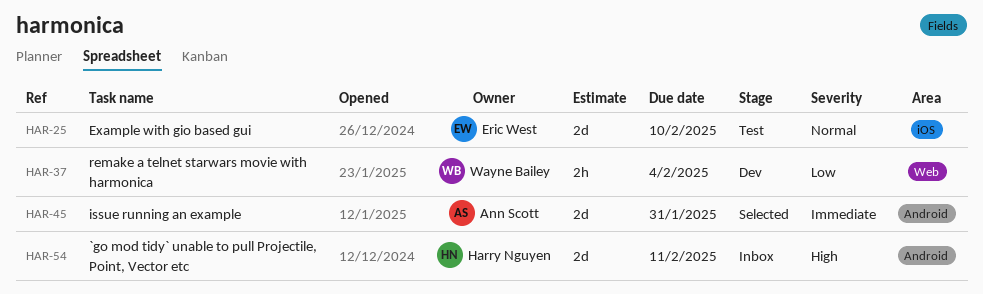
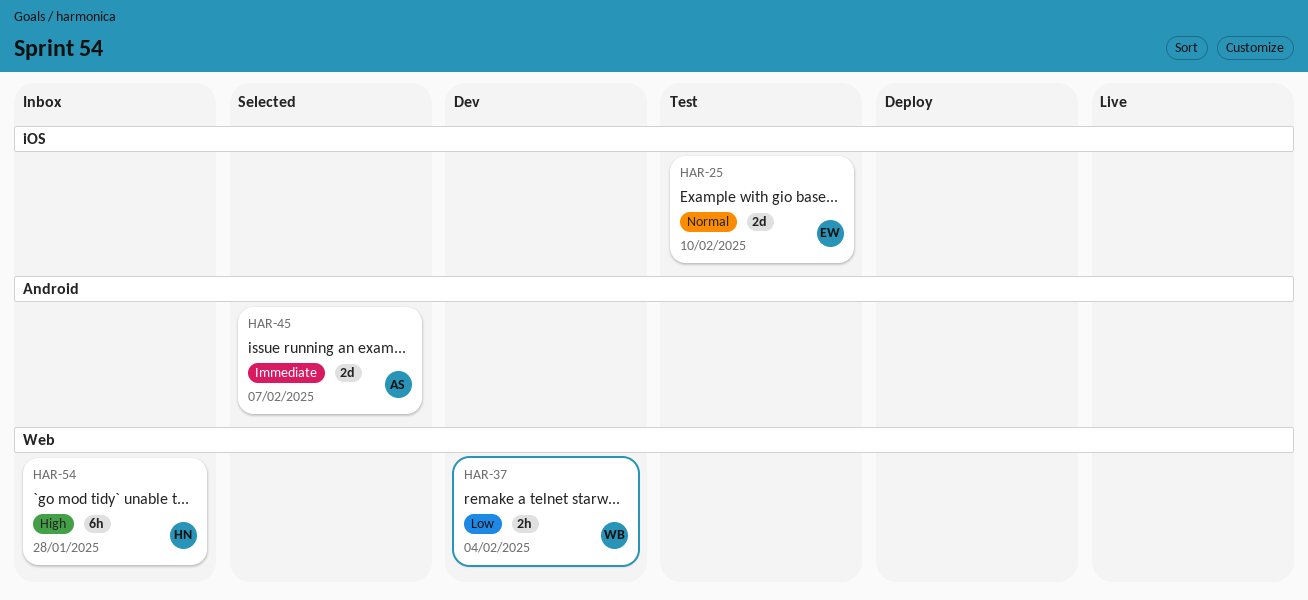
HAR-45, due: Jan 31 -> Feb 7
HAR-54, label: Android -> Web
HAR-54, estimate: 2d -> 6h
HAR-54, due: Feb 11 -> Jan 28

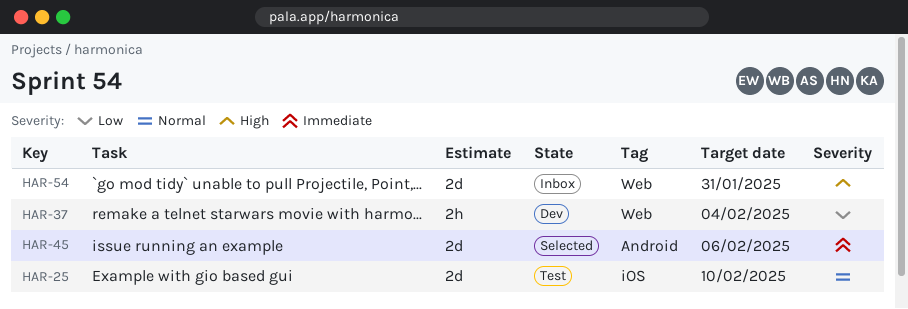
HAR-45, due: Feb 7 -> Feb 6
HAR-54, estimate: 6h -> 2d
HAR-54, due: Jan 28 -> Jan 31

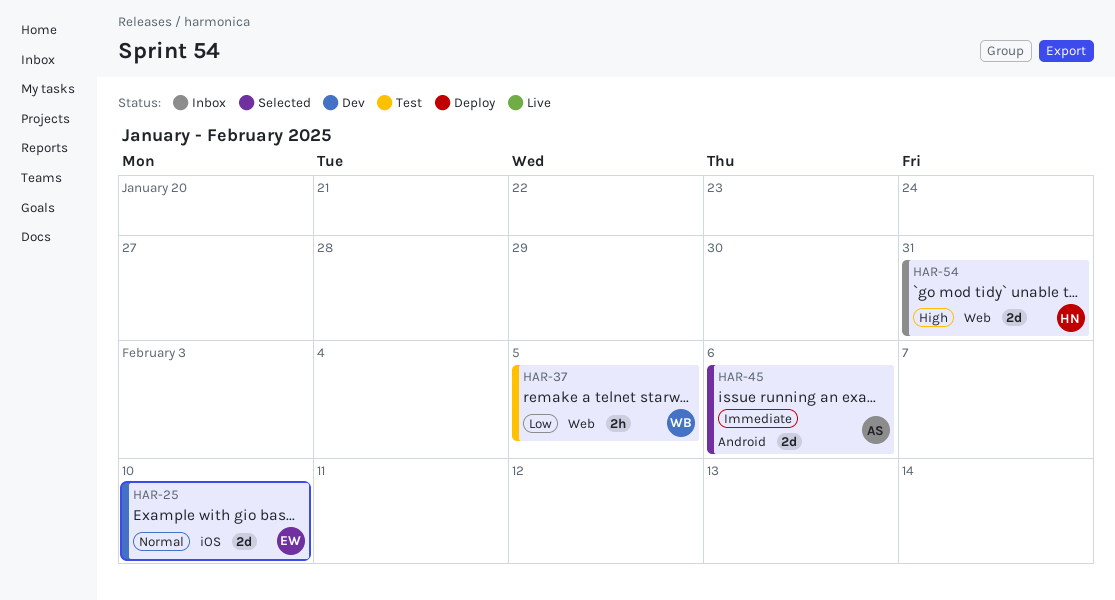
HAR-25, status: Test -> Dev
HAR-37, status: Dev -> Test
HAR-37, due: Feb 4 -> Feb 5

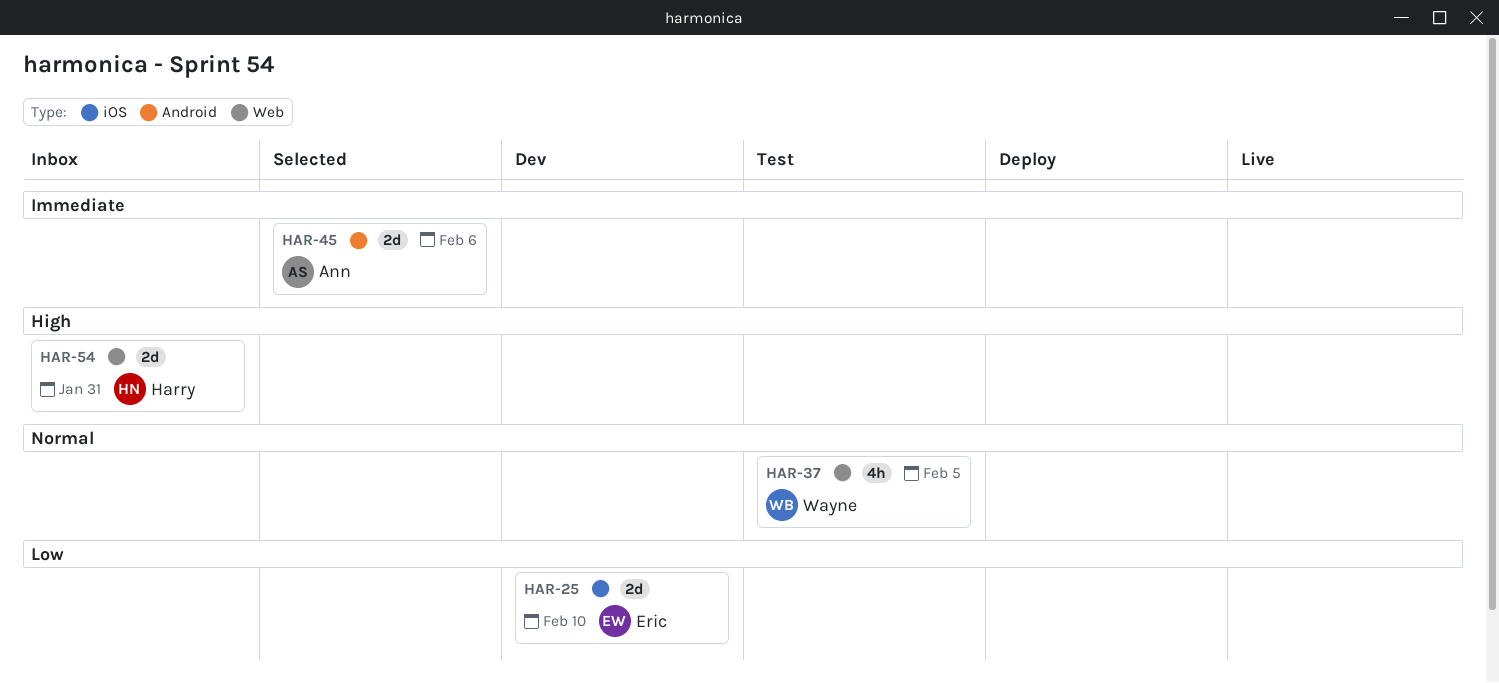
HAR-25, priority: Normal -> Low
HAR-37, priority: Low -> Normal
HAR-37, estimate: 2h -> 4h

